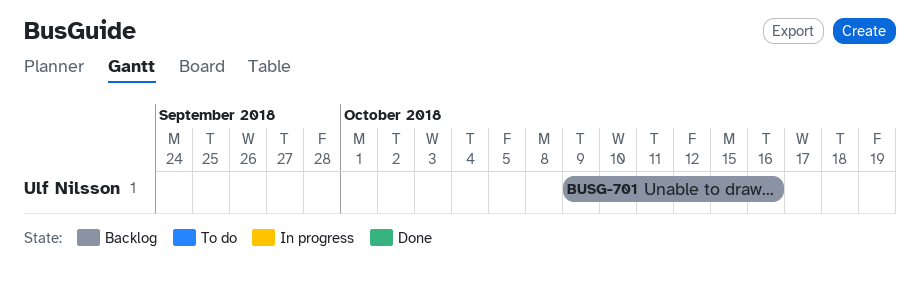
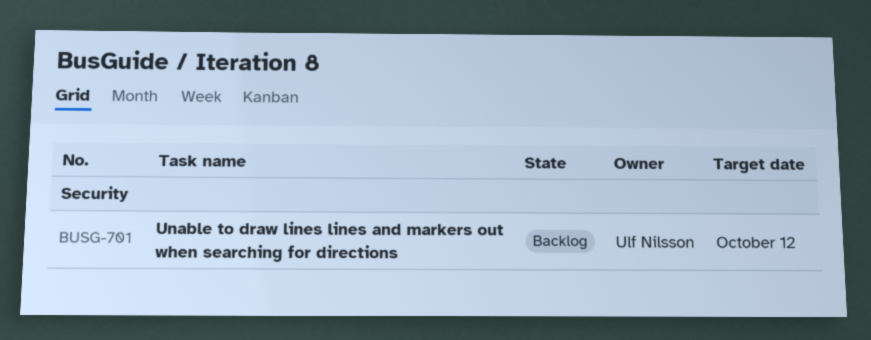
BUSG-701, due: Oct 16 -> Oct 12

